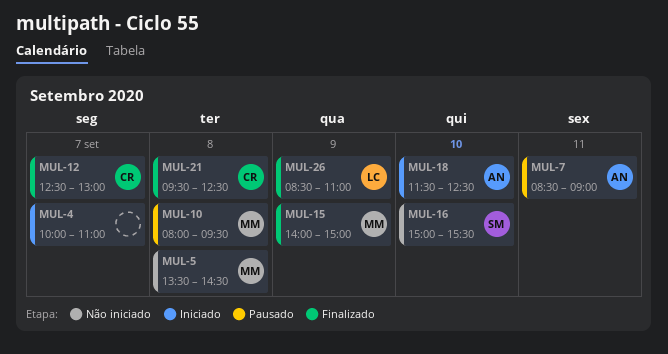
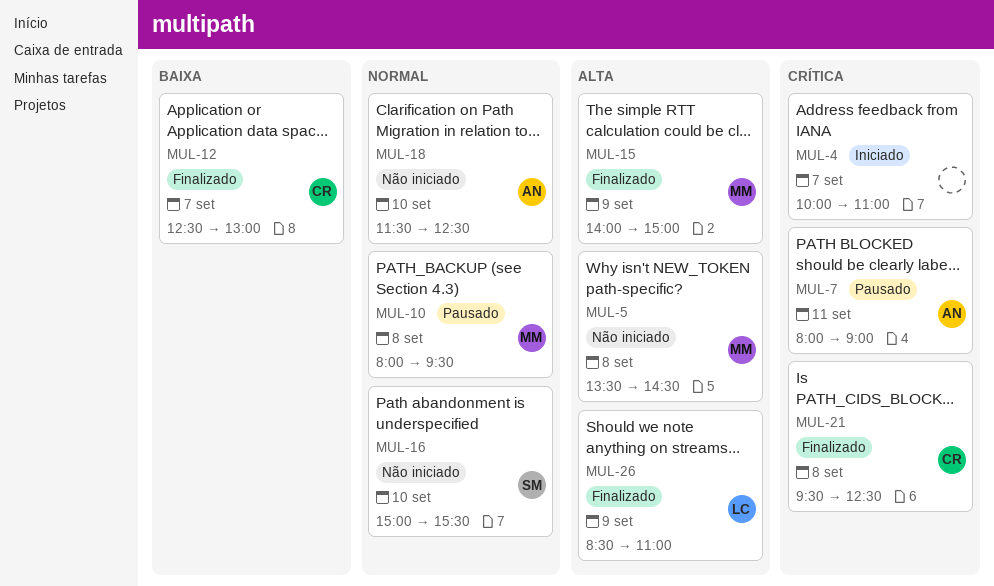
MUL-7, begins: 08:30 -> 08:00
MUL-18, status: Iniciado -> Não iniciado

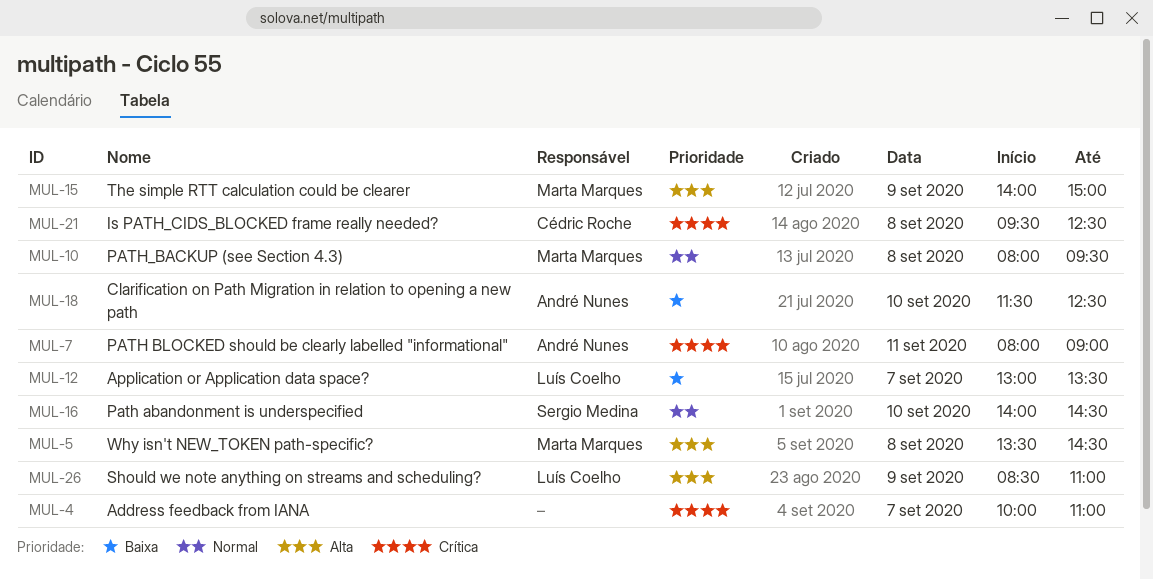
MUL-12, owner: Cédric Roche -> Luís Coelho
MUL-12, begins: 12:30 -> 13:00
MUL-12, ends: 13:00 -> 13:30
MUL-16, begins: 15:00 -> 14:00
MUL-16, ends: 15:30 -> 14:30
MUL-18, priority: Normal -> Baixa

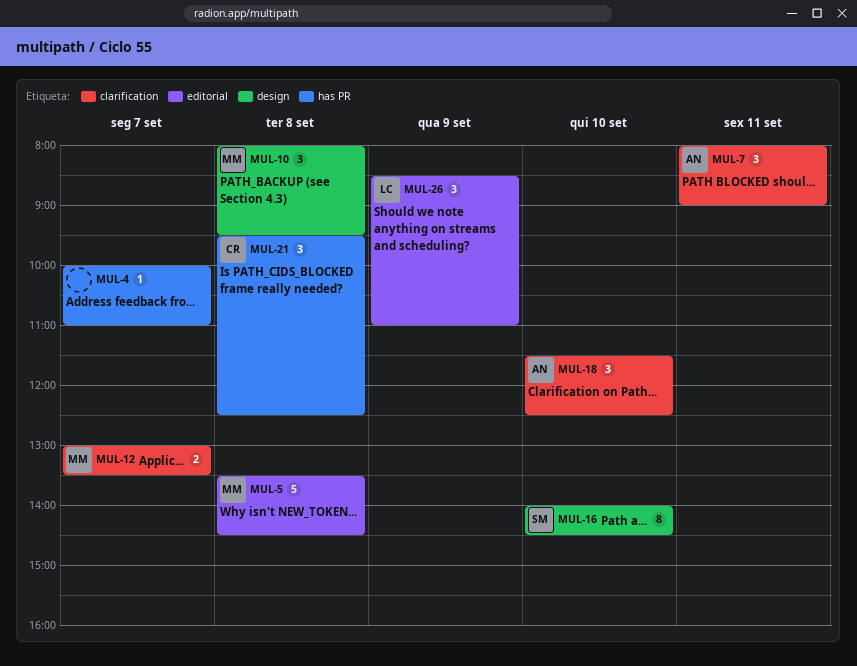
MUL-12, owner: Luís Coelho -> Marta Marques
MUL-15: present -> none

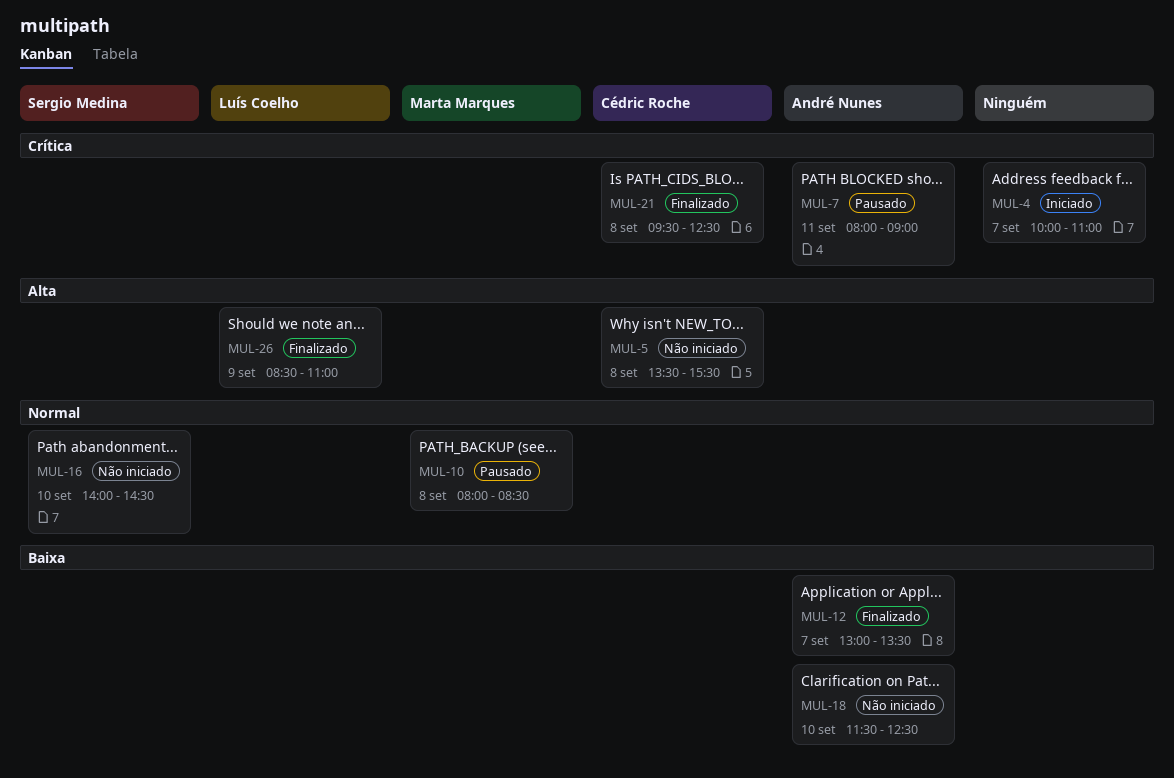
MUL-5, owner: Marta Marques -> Cédric Roche
MUL-5, ends: 14:30 -> 15:30
MUL-10, ends: 09:30 -> 08:30
MUL-12, owner: Marta Marques -> André Nunes

